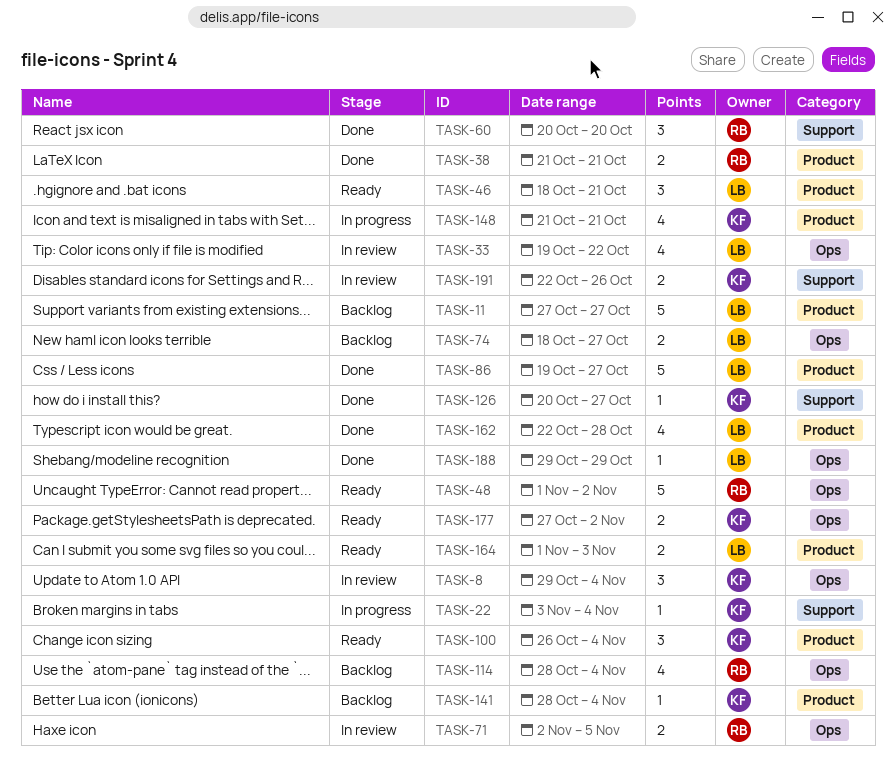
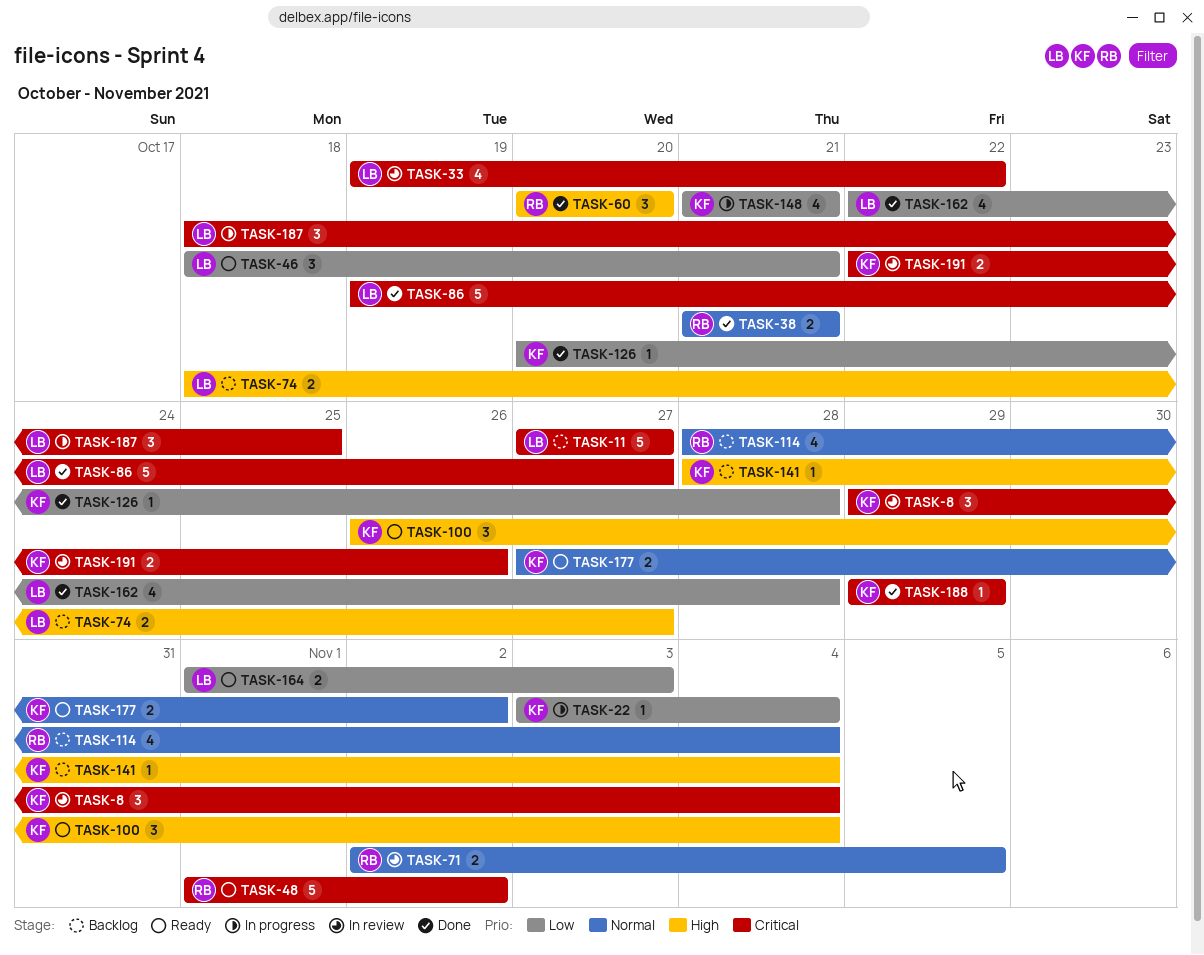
TASK-126, due: Oct 27 -> Oct 28
TASK-187: none -> present
TASK-188, owner: LB -> KF

